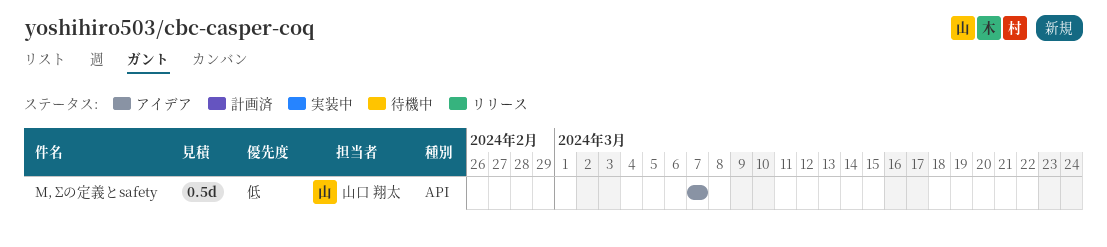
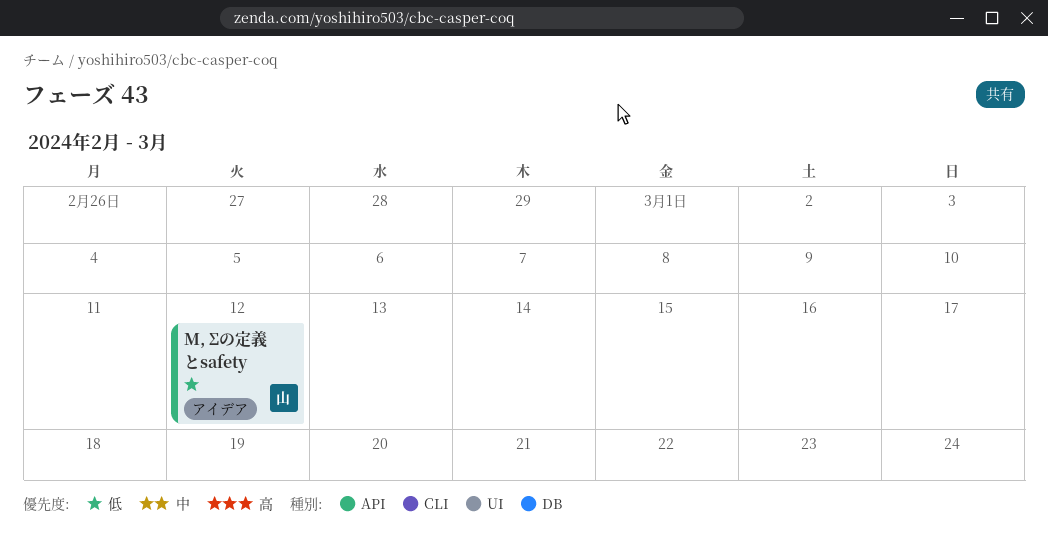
M, Σの定義とsafety, due: Mar 7 -> Mar 12

